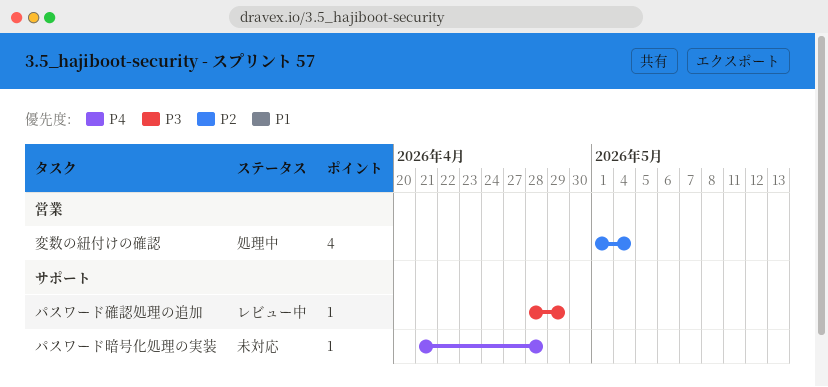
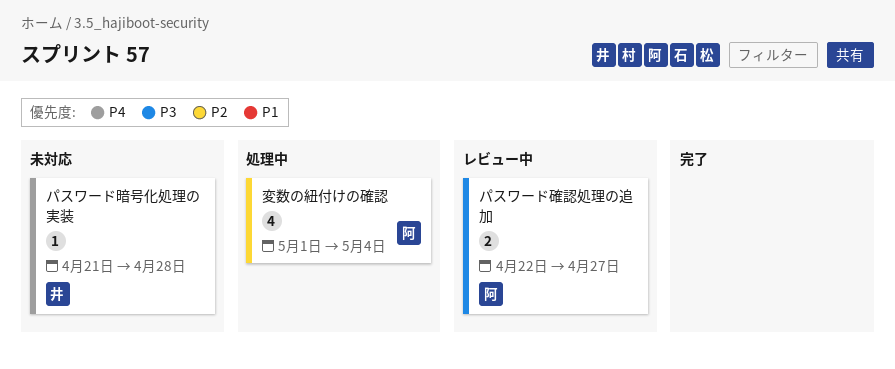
パスワード確認処理の追加, estimate: 1 -> 2
パスワード確認処理の追加, start: Apr 28 -> Apr 22
パスワード確認処理の追加, due: Apr 29 -> Apr 27

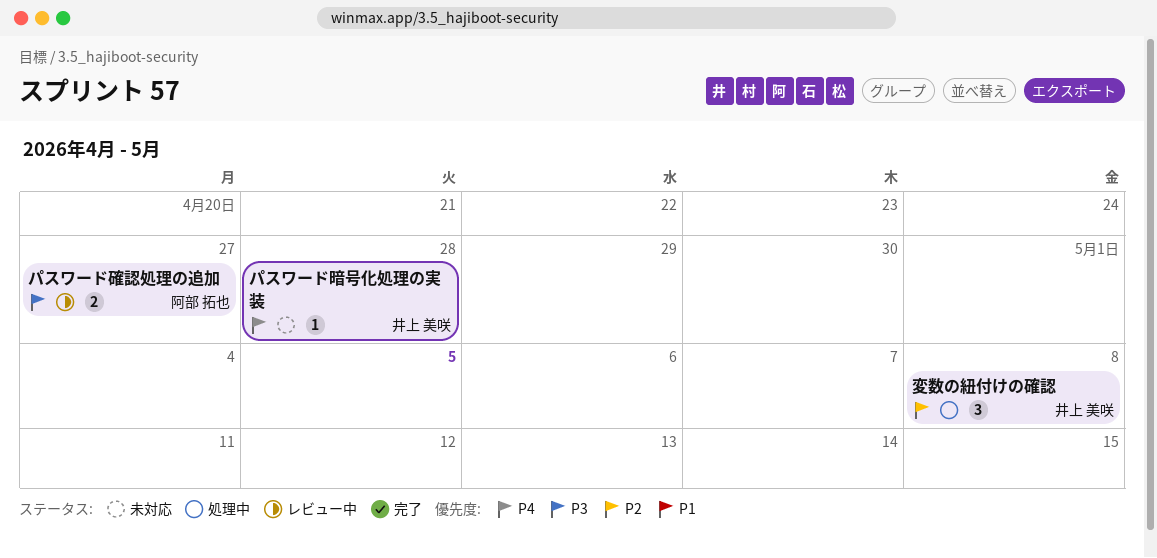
変数の紐付けの確認, owner: 阿部 拓也 -> 井上 美咲
変数の紐付けの確認, estimate: 4 -> 3
変数の紐付けの確認, due: May 4 -> May 8

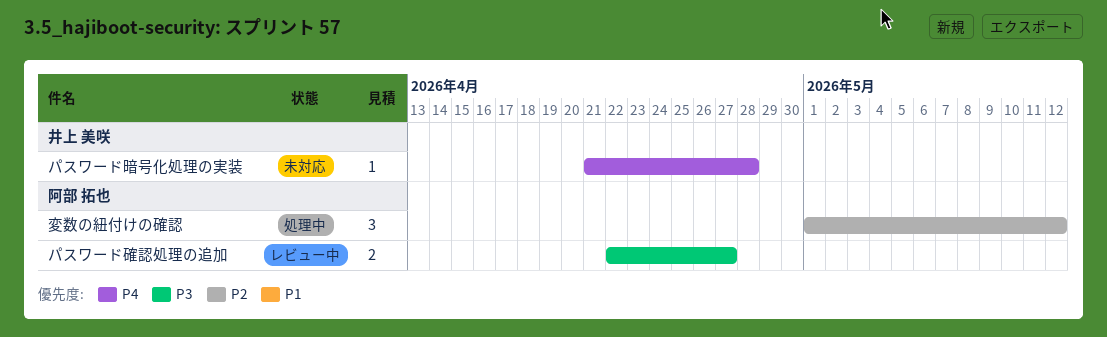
変数の紐付けの確認, owner: 井上 美咲 -> 阿部 拓也
変数の紐付けの確認, due: May 8 -> May 12

